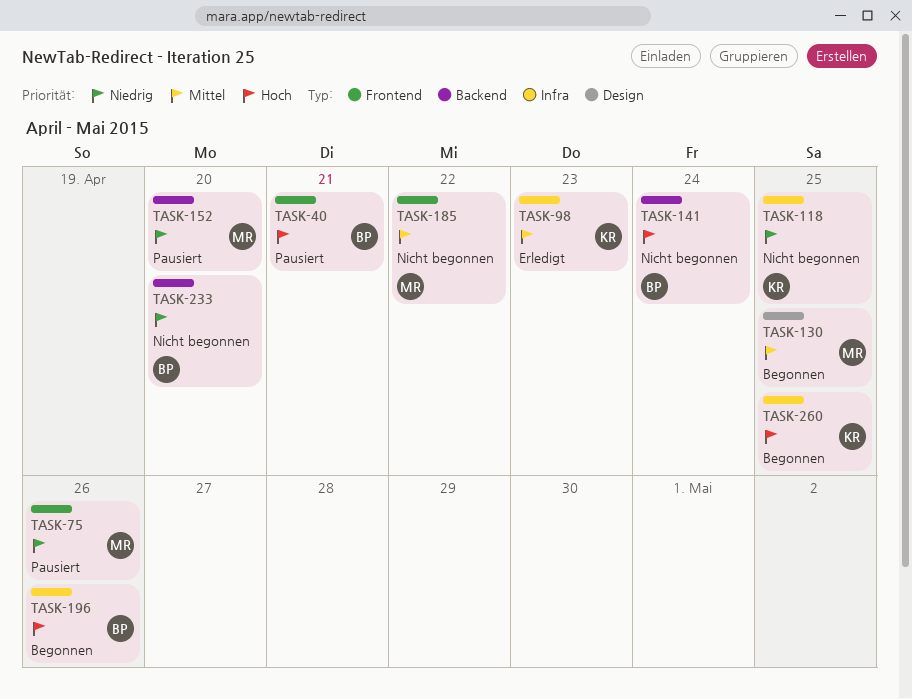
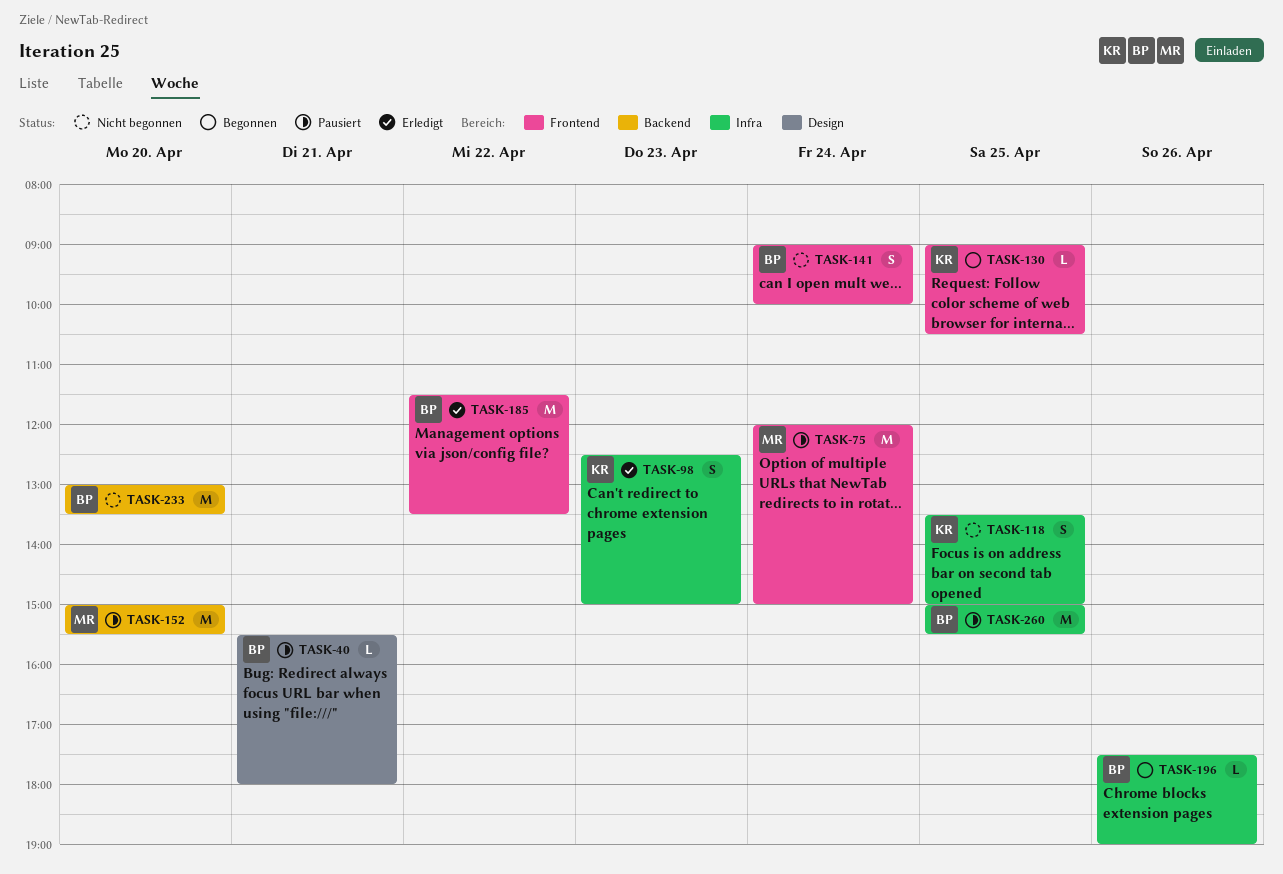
TASK-40, label: Frontend -> Design
TASK-75, day: Apr 26 -> Apr 24
TASK-130, owner: MR -> KR
TASK-130, label: Design -> Frontend
TASK-141, label: Backend -> Frontend
TASK-185, status: Nicht begonnen -> Erledigt
TASK-185, owner: MR -> BP
TASK-260, status: Begonnen -> Pausiert
TASK-260, owner: KR -> BP

